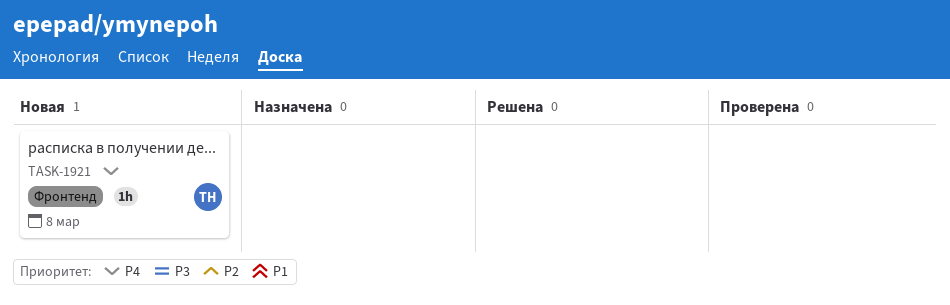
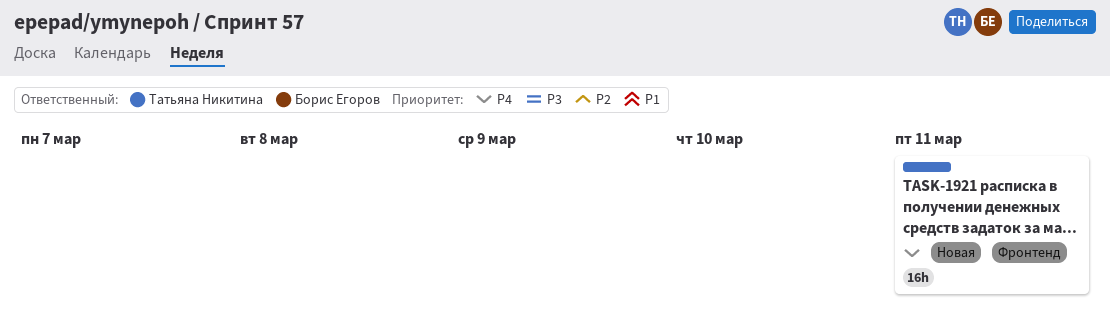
TASK-1921, estimate: 1h -> 16h
TASK-1921, due: Mar 8 -> Mar 11

